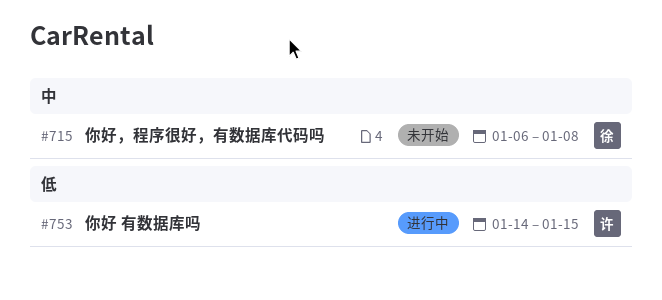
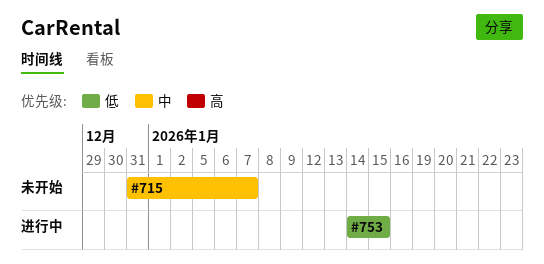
#715, start: Jan 6 -> Dec 31
#715, due: Jan 8 -> Jan 7

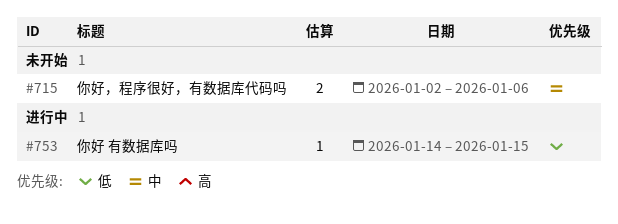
#715, start: Dec 31 -> Jan 2
#715, due: Jan 7 -> Jan 6

